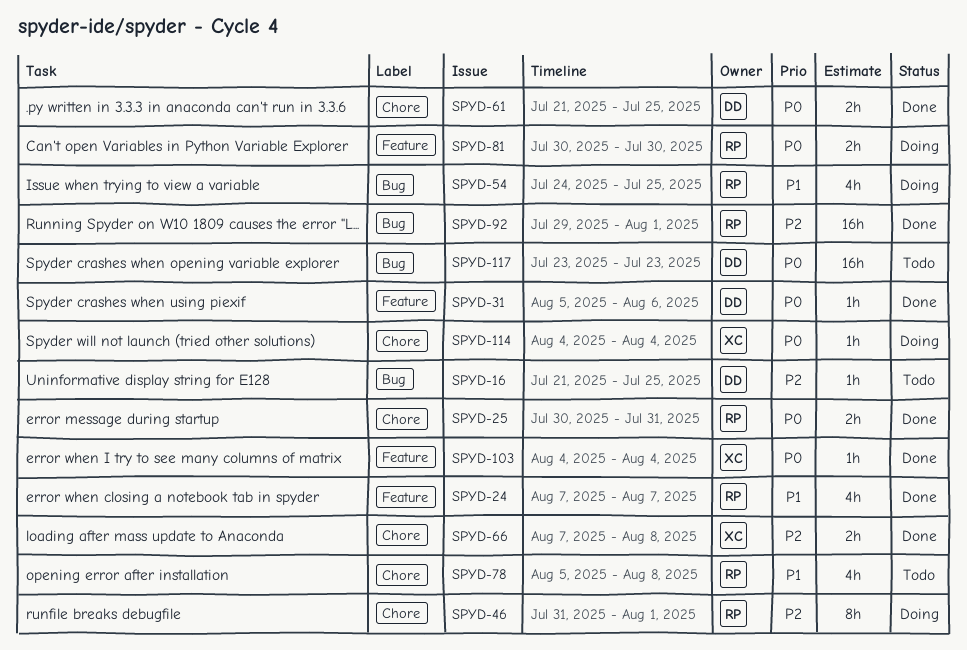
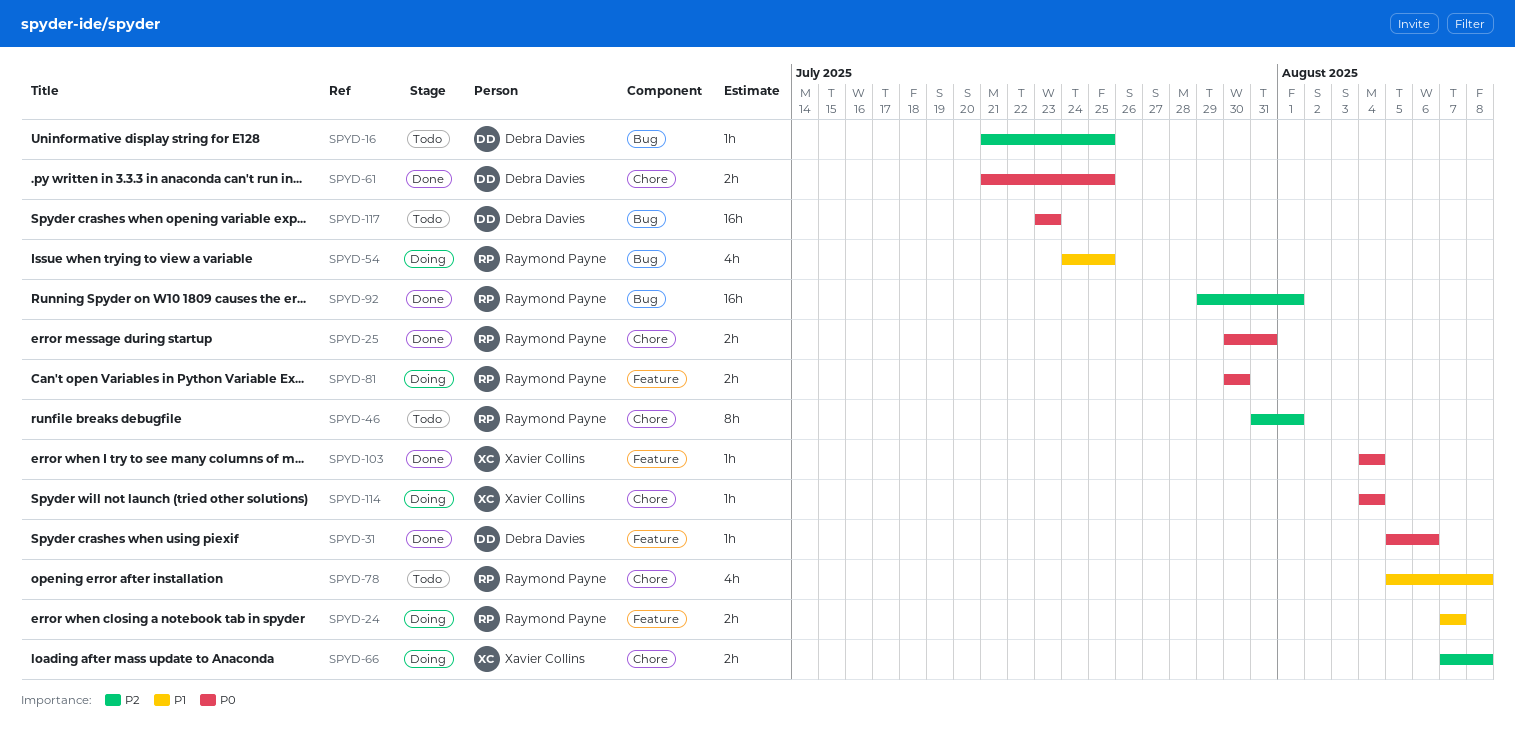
SPYD-24, status: Done -> Doing
SPYD-24, estimate: 4h -> 2h
SPYD-46, status: Doing -> Todo
SPYD-66, status: Done -> Doing

